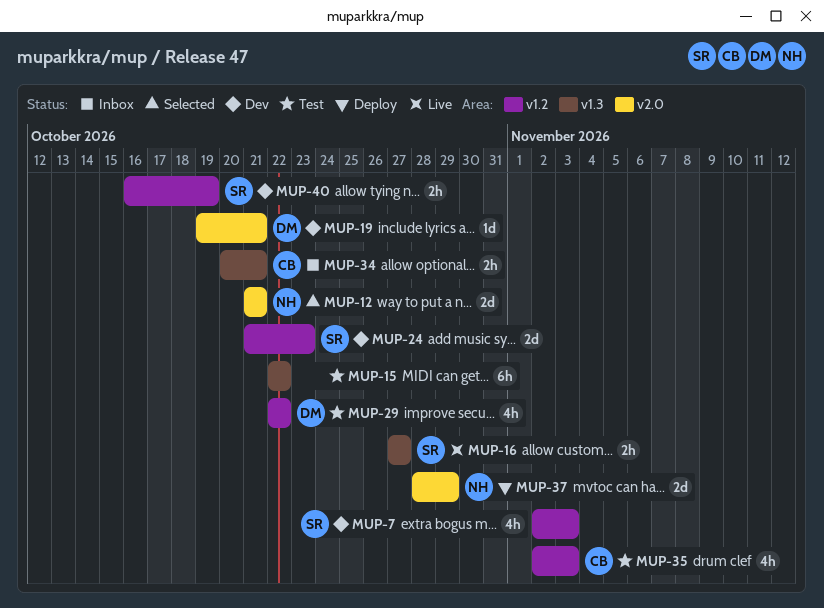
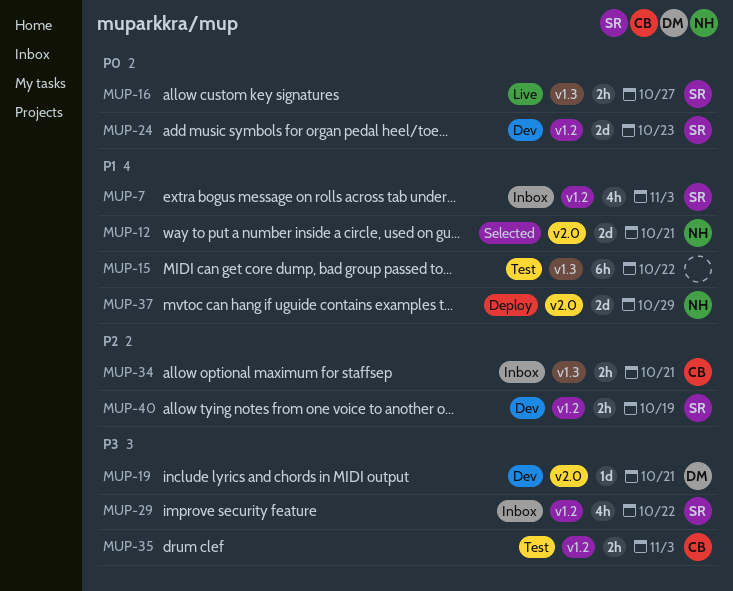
MUP-7, status: Dev -> Inbox
MUP-29, status: Test -> Inbox
MUP-29, owner: DM -> SR
MUP-35, estimate: 4h -> 2h

